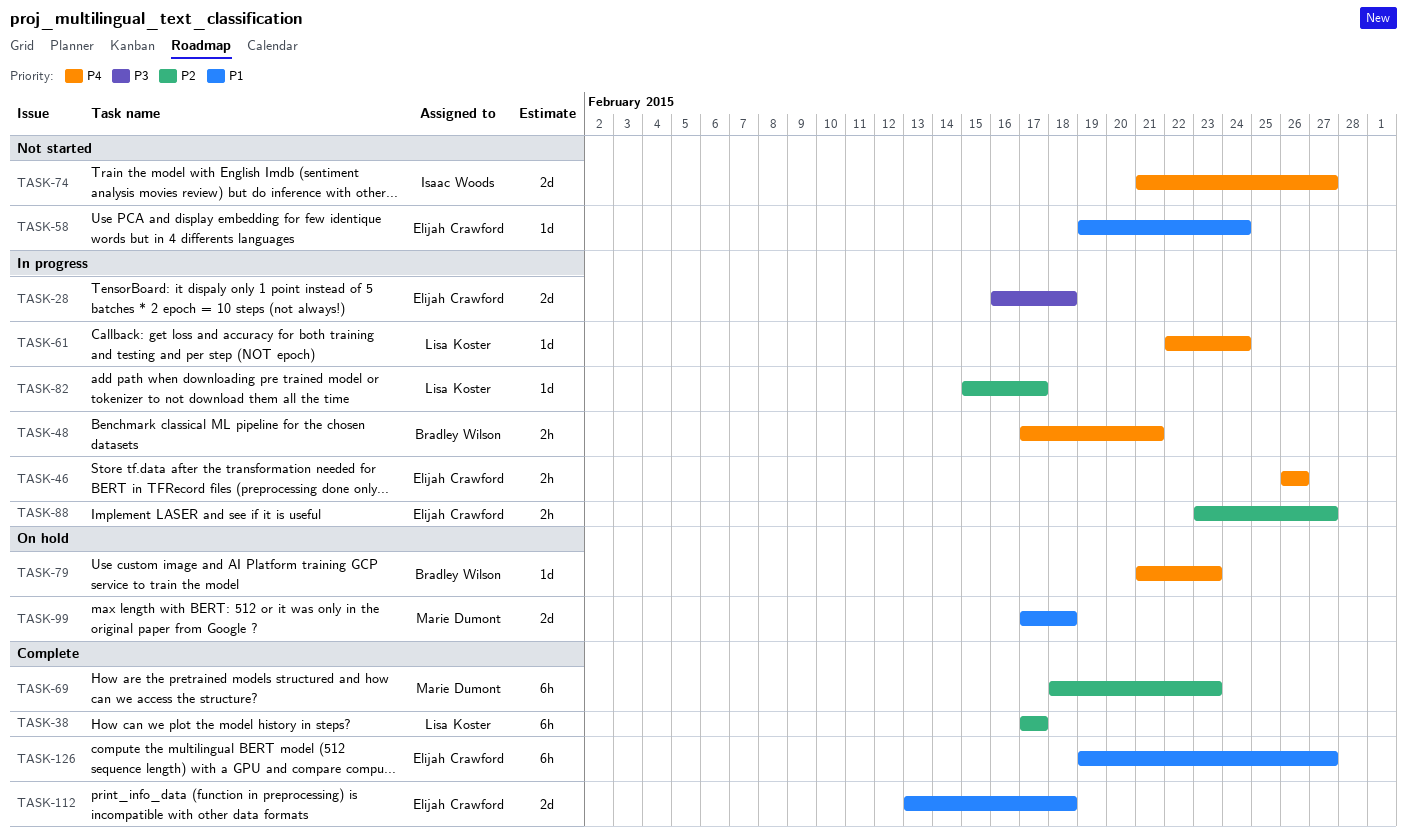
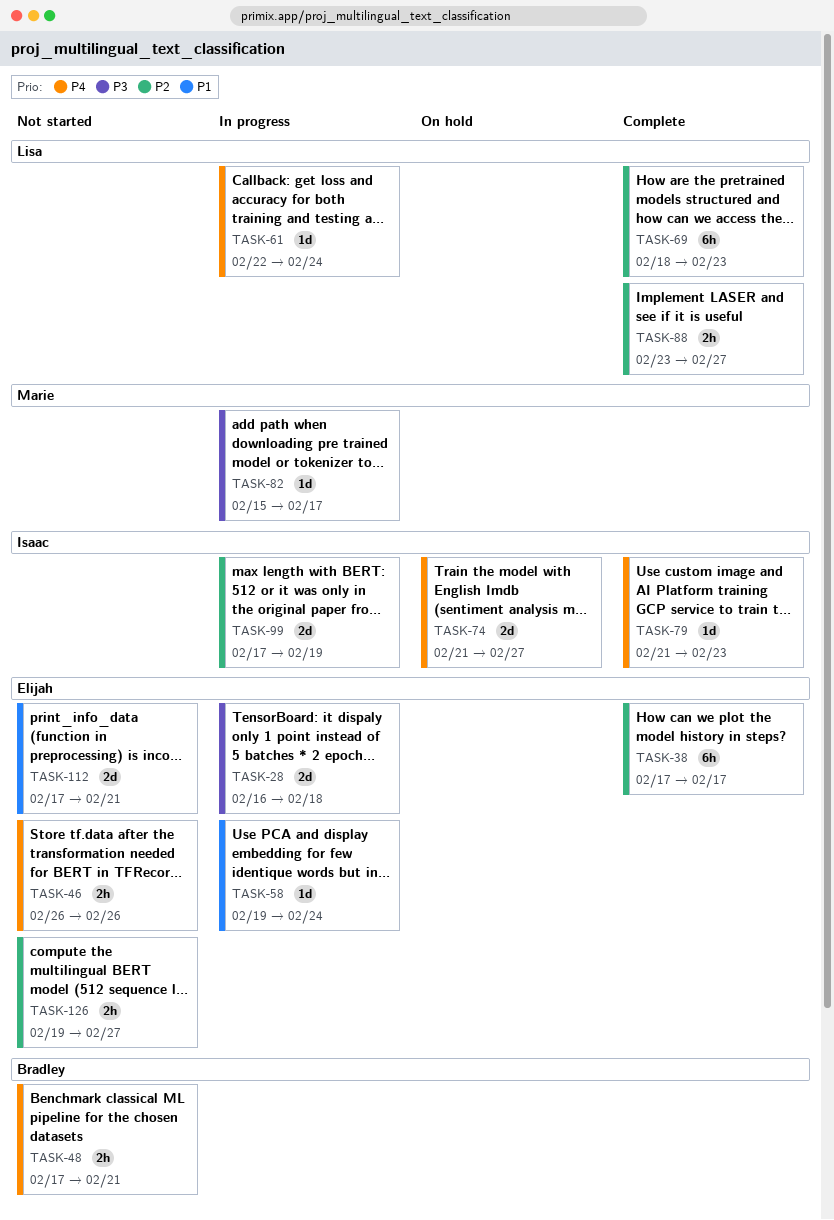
TASK-38, owner: Lisa Koster -> Elijah Crawford
TASK-46, status: In progress -> Not started
TASK-48, status: In progress -> Not started
TASK-58, status: Not started -> In progress
TASK-69, owner: Marie Dumont -> Lisa Koster
TASK-74, status: Not started -> On hold
TASK-79, status: On hold -> Complete
TASK-79, owner: Bradley Wilson -> Isaac Woods
TASK-82, owner: Lisa Koster -> Marie Dumont
TASK-82, priority: P2 -> P3
TASK-88, status: In progress -> Complete
TASK-88, owner: Elijah Crawford -> Lisa Koster
TASK-99, status: On hold -> In progress
TASK-99, owner: Marie Dumont -> Isaac Woods
TASK-99, priority: P1 -> P2
TASK-99, due: Feb 18 -> Feb 19
TASK-112, status: Complete -> Not started
TASK-112, start: Feb 13 -> Feb 17
TASK-112, due: Feb 18 -> Feb 21
TASK-126, status: Complete -> Not started
TASK-126, priority: P1 -> P2
TASK-126, estimate: 6h -> 2h

